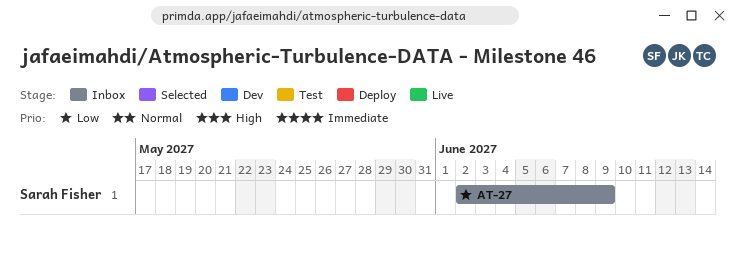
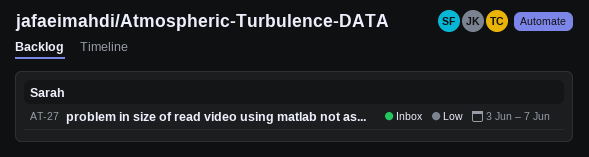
AT-27, start: Jun 2 -> Jun 3
AT-27, due: Jun 9 -> Jun 7

